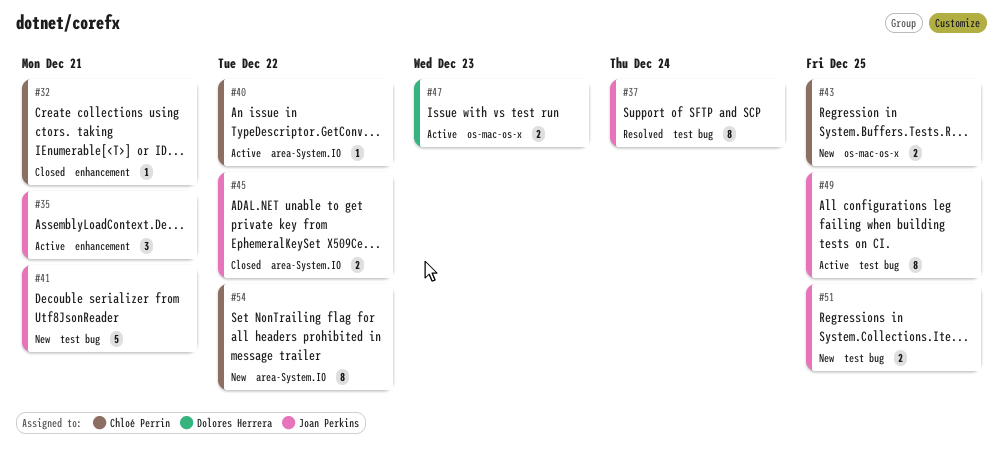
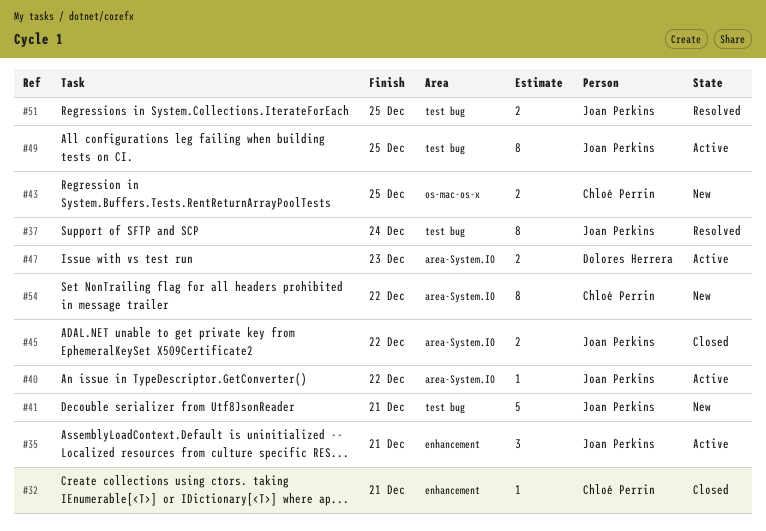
#40, owner: Chloé Perrin -> Joan Perkins
#47, label: os-mac-os-x -> area-System.IO
#51, status: New -> Resolved

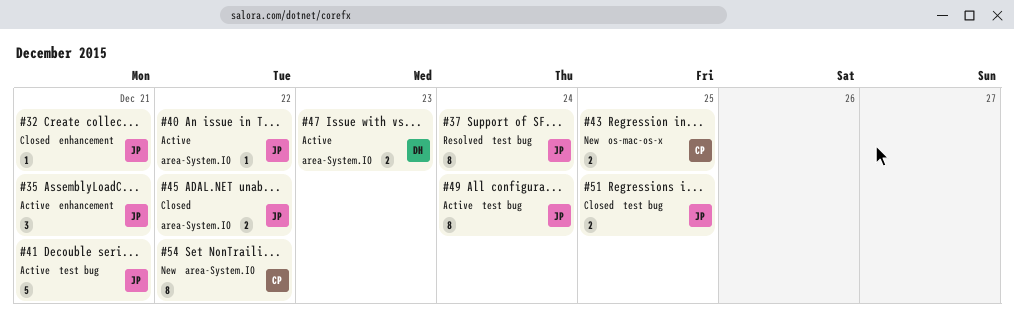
#32, owner: Chloé Perrin -> Joan Perkins
#41, status: New -> Active
#49, due: Dec 25 -> Dec 24
#51, status: Resolved -> Closed

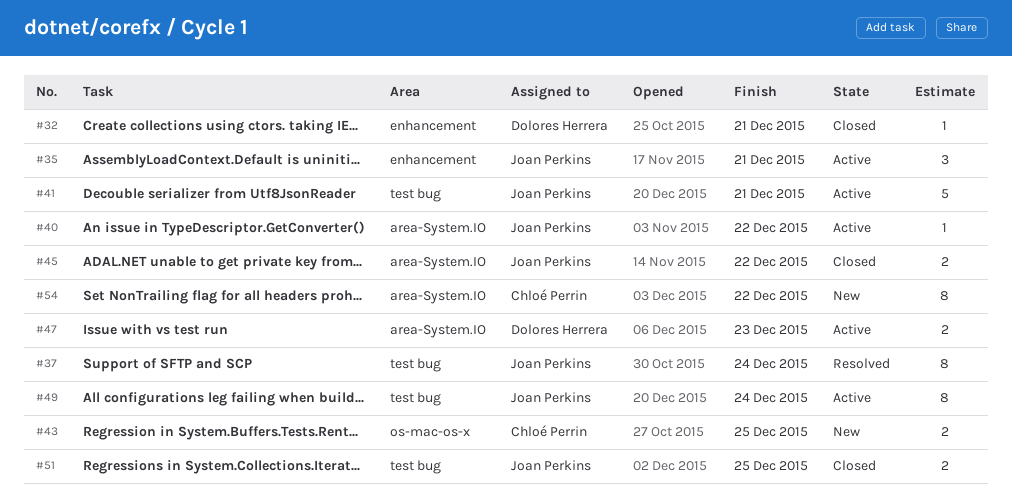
#32, owner: Joan Perkins -> Dolores Herrera

